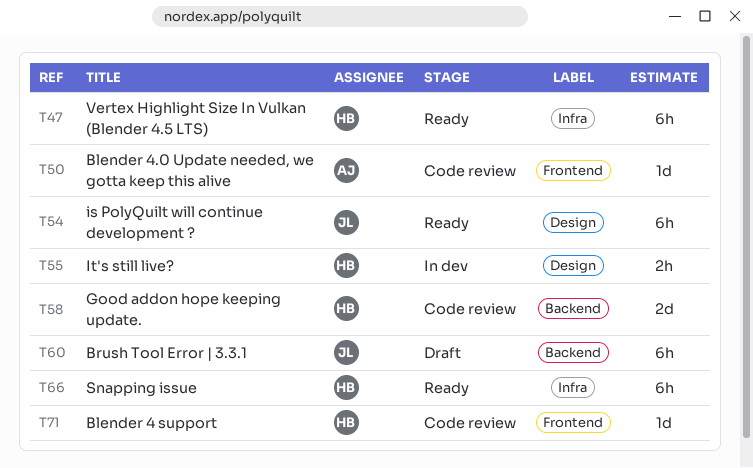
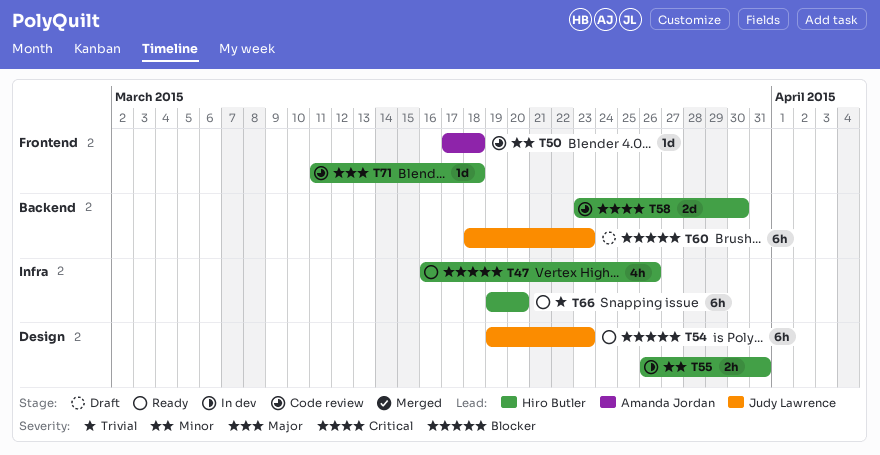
T47, estimate: 6h -> 4h

